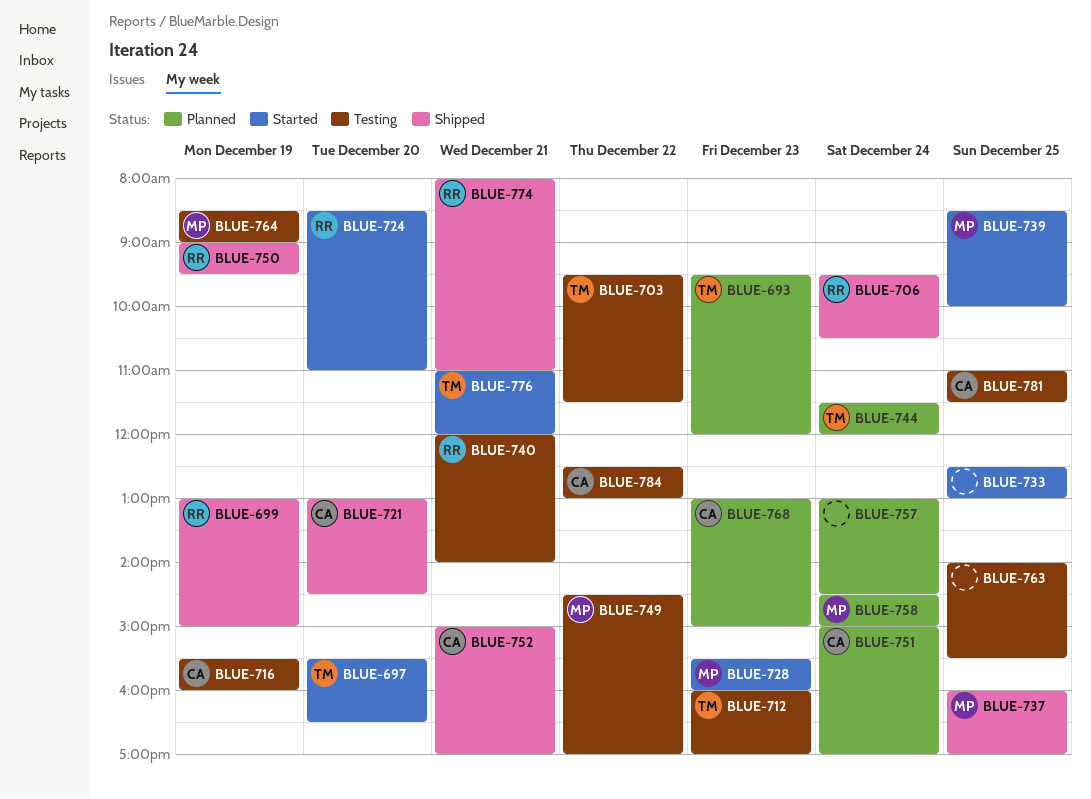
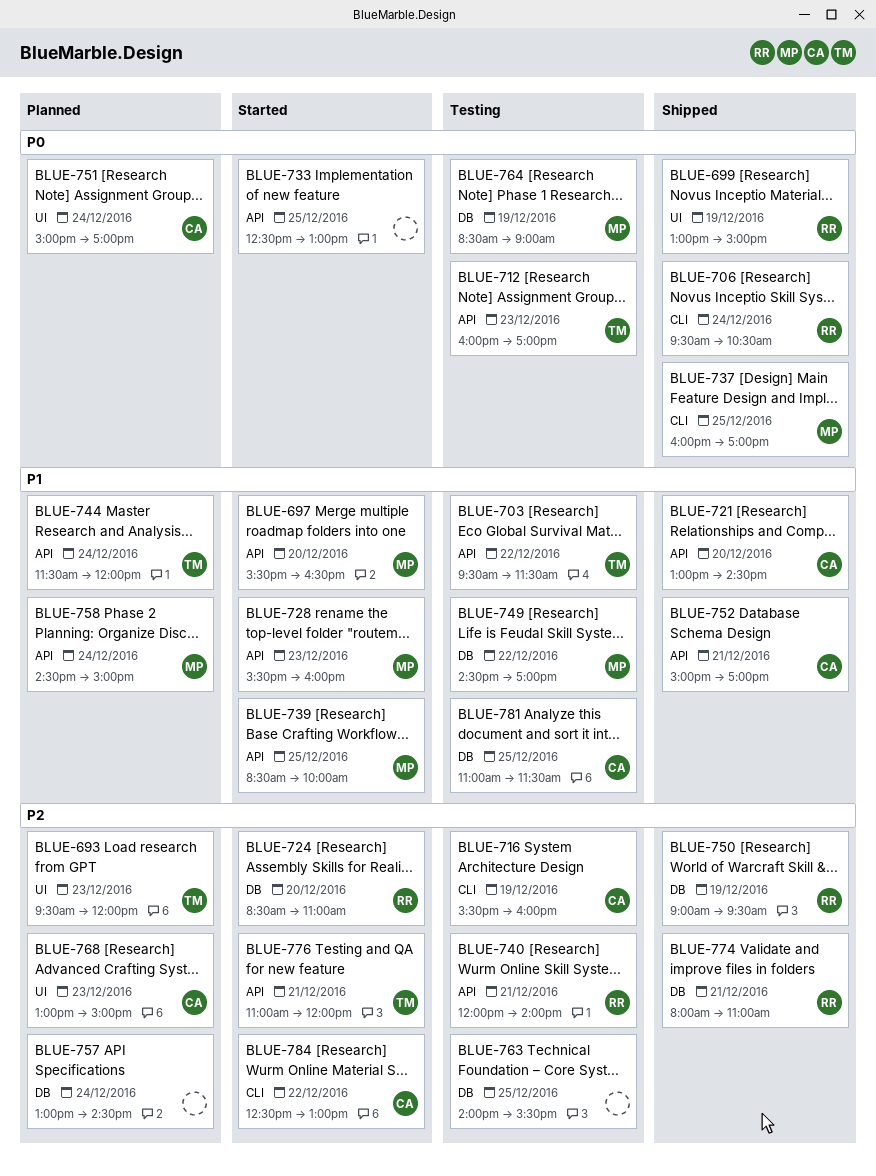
BLUE-697, owner: TM -> MP
BLUE-784, status: Testing -> Started

